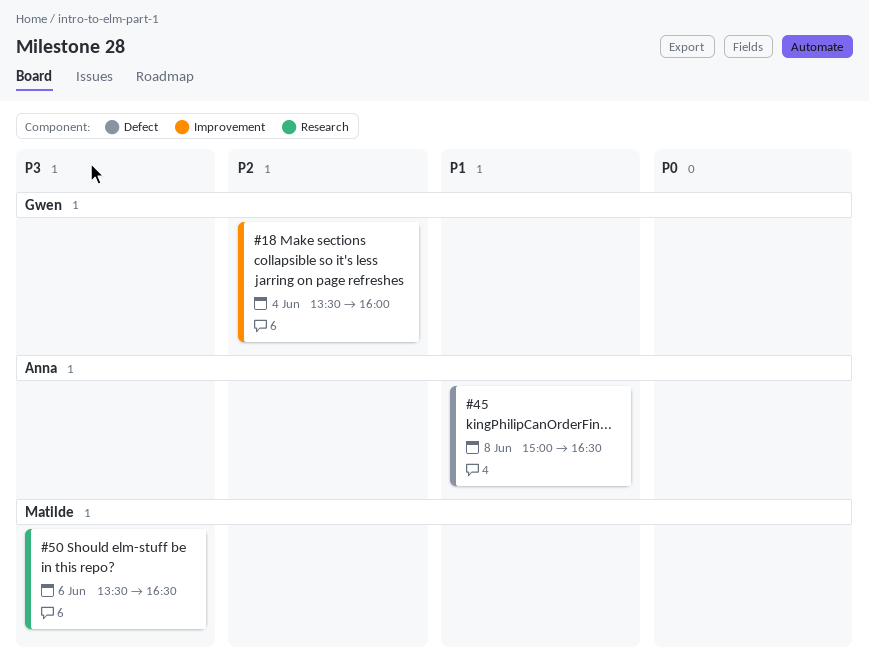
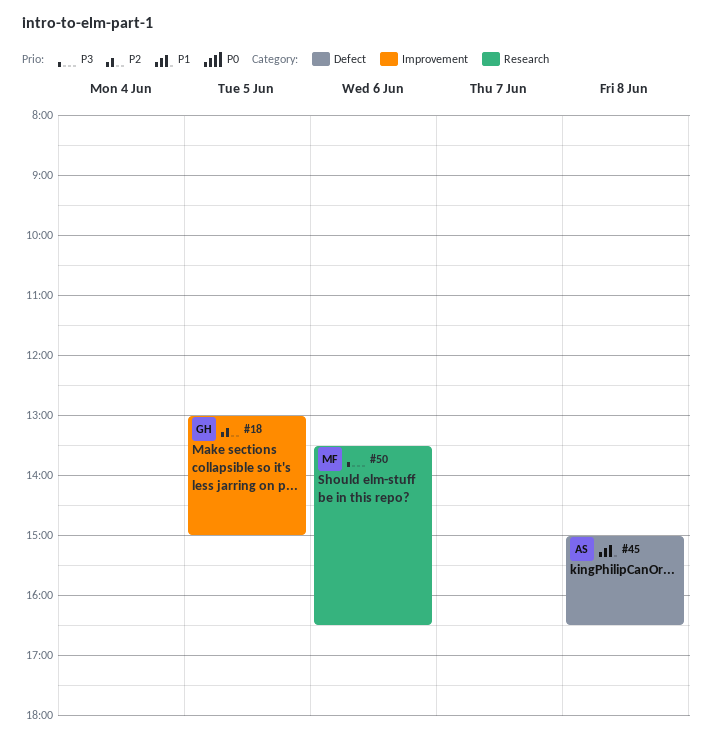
#18, day: Jun 4 -> Jun 5
#18, begins: 13:30 -> 13:00
#18, ends: 16:00 -> 15:00

